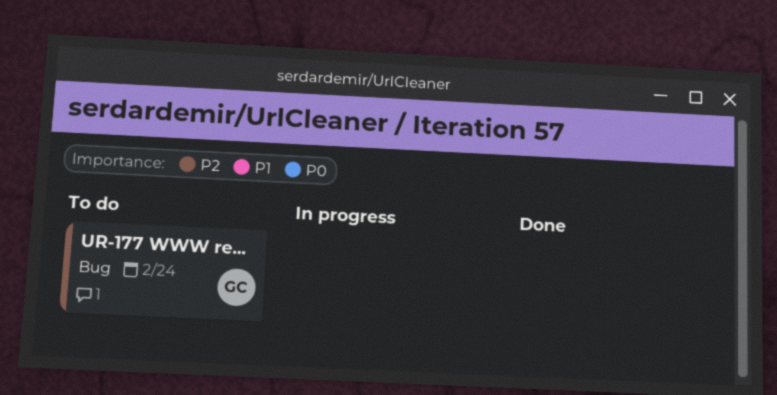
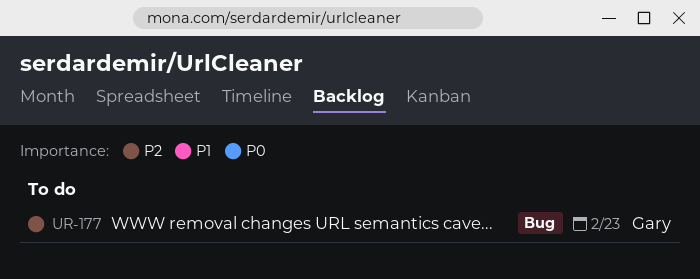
UR-177, due: Feb 24 -> Feb 23

